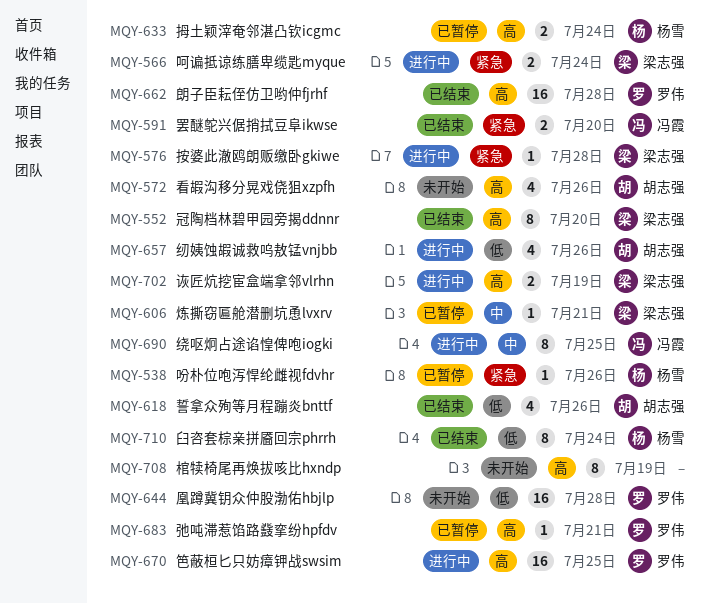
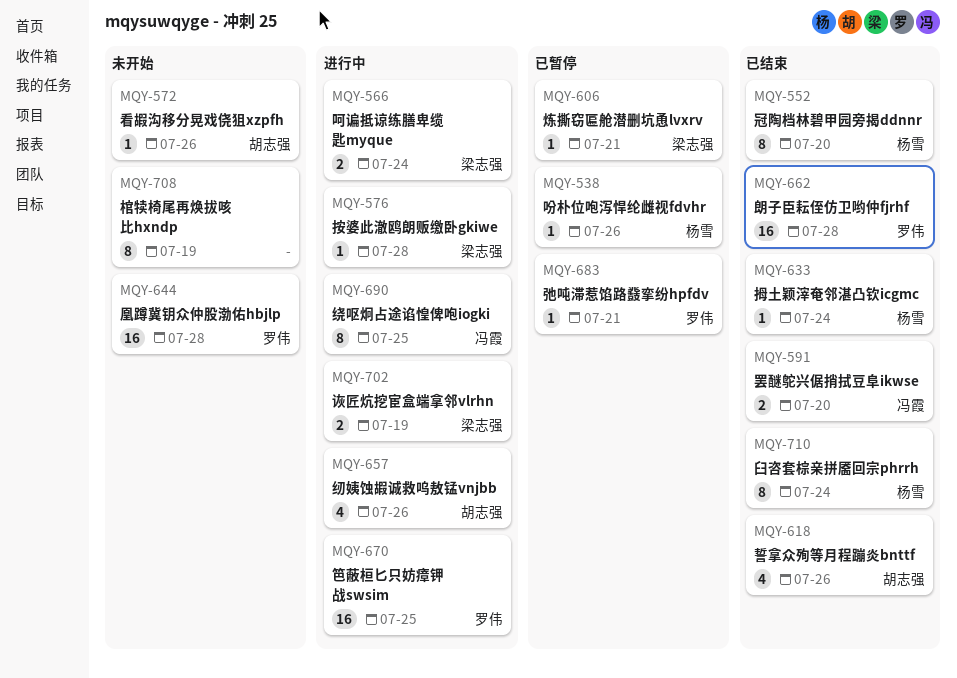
MQY-552, owner: 梁志强 -> 杨雪
MQY-572, estimate: 4 -> 1
MQY-633, status: 已暂停 -> 已结束
MQY-633, estimate: 2 -> 1

